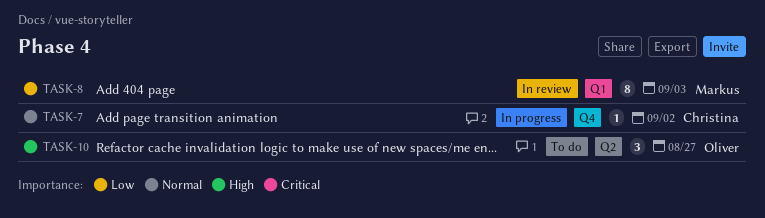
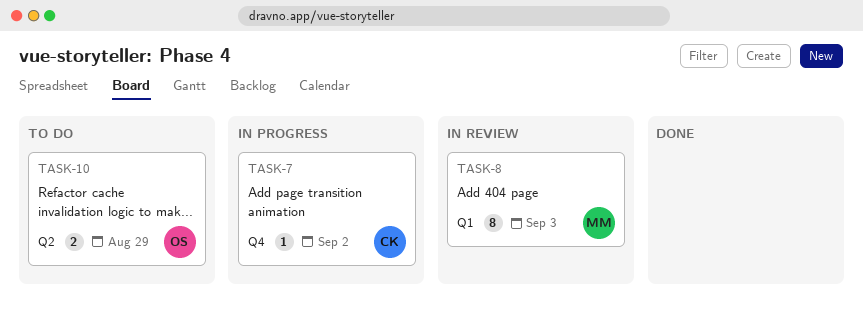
TASK-10, estimate: 3 -> 2
TASK-10, due: Aug 27 -> Aug 29

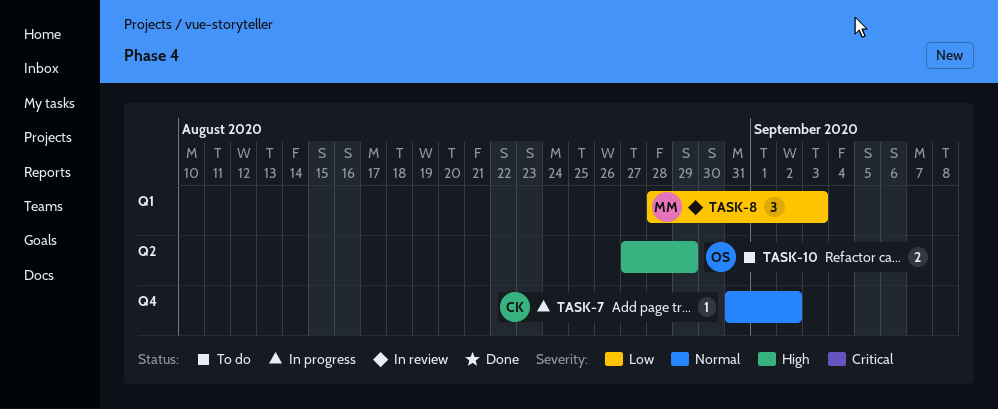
TASK-8, estimate: 8 -> 3

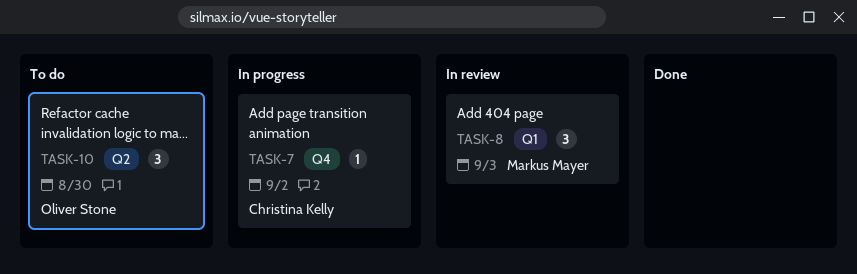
TASK-10, estimate: 2 -> 3
TASK-10, due: Aug 29 -> Aug 30

